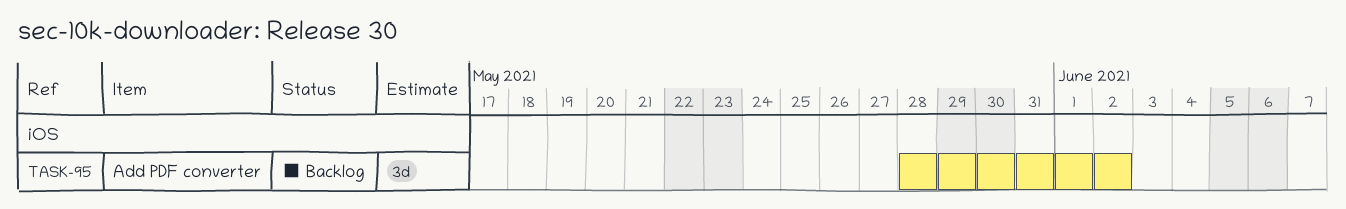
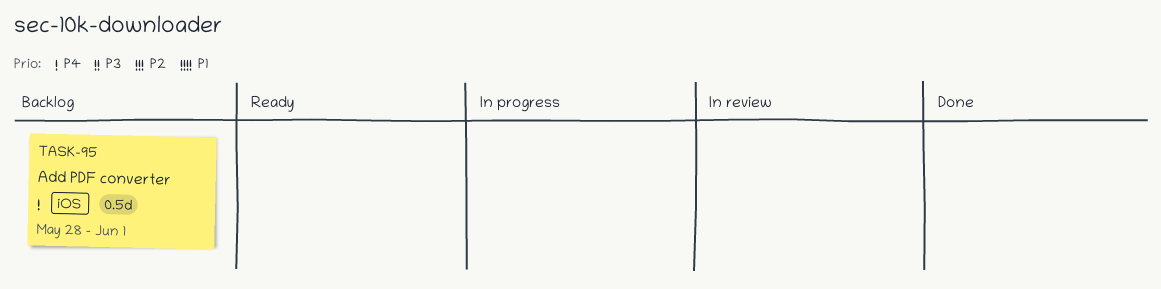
TASK-95, estimate: 3d -> 0.5d
TASK-95, due: Jun 2 -> Jun 1

